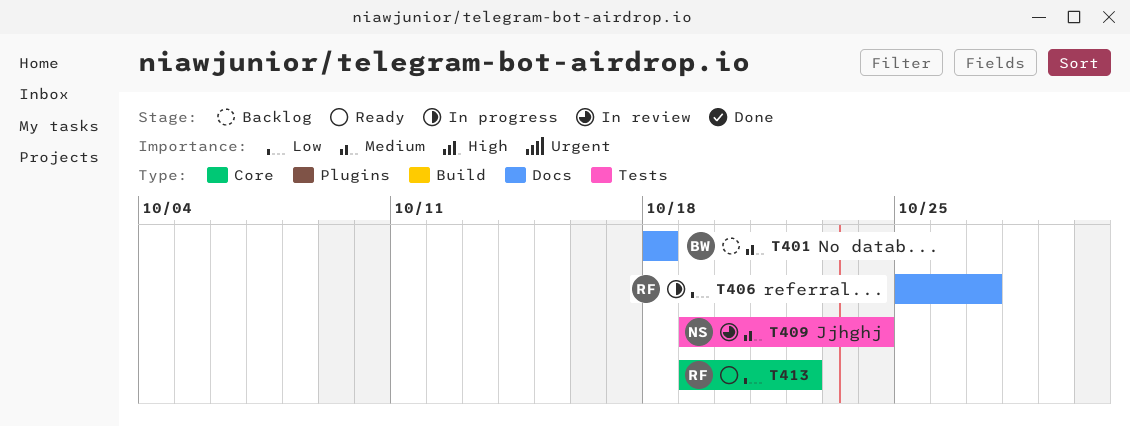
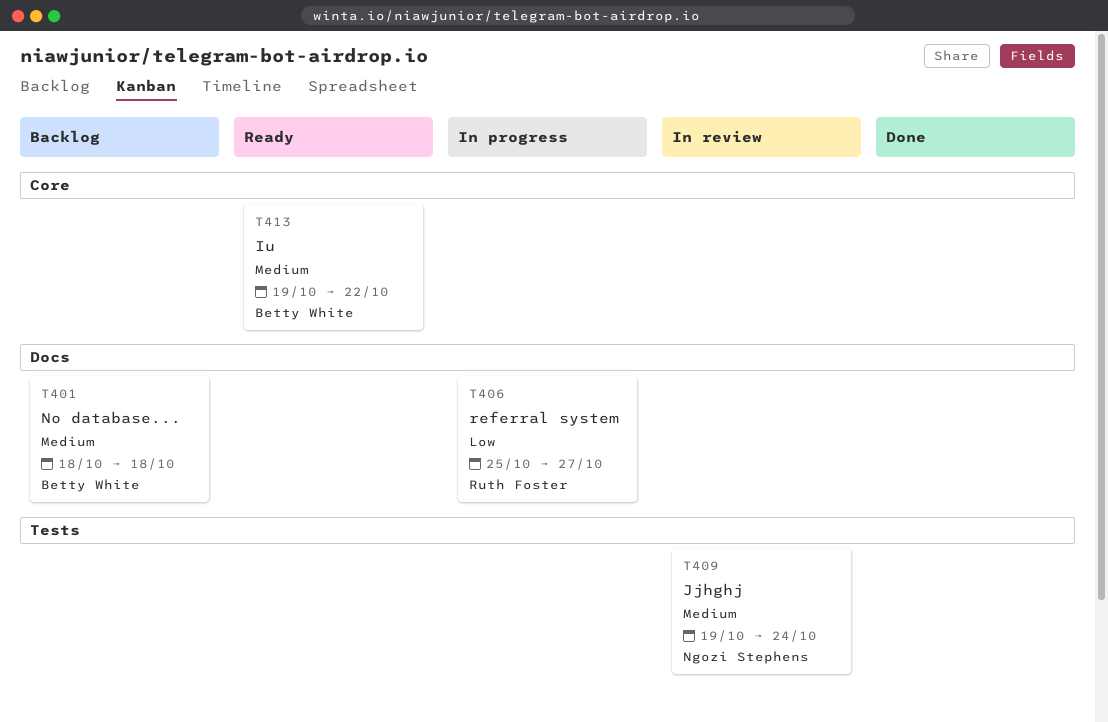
T413, owner: Ruth Foster -> Betty White
T413, priority: Low -> Medium

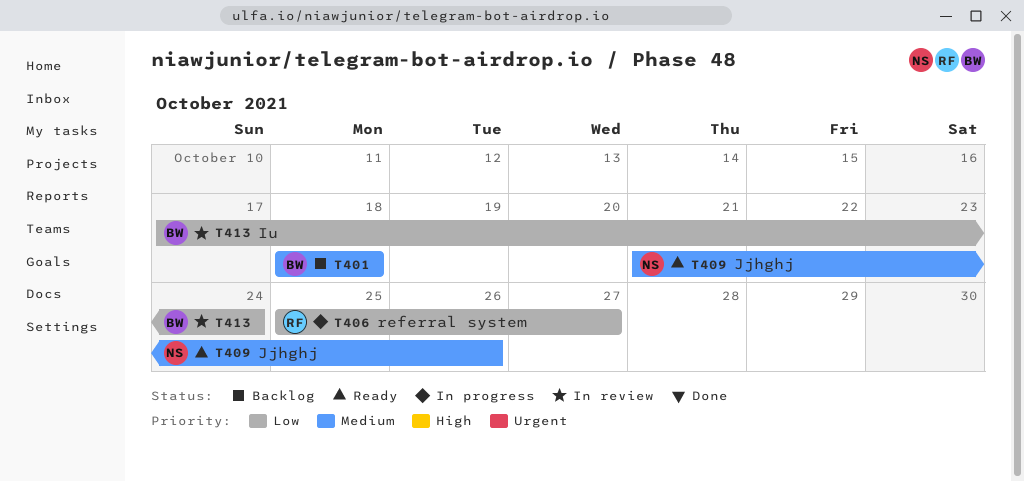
T409, status: In review -> Ready
T409, start: Oct 19 -> Oct 21
T409, due: Oct 24 -> Oct 26
T413, status: Ready -> In review
T413, priority: Medium -> Low
T413, start: Oct 19 -> Oct 17
T413, due: Oct 22 -> Oct 24

